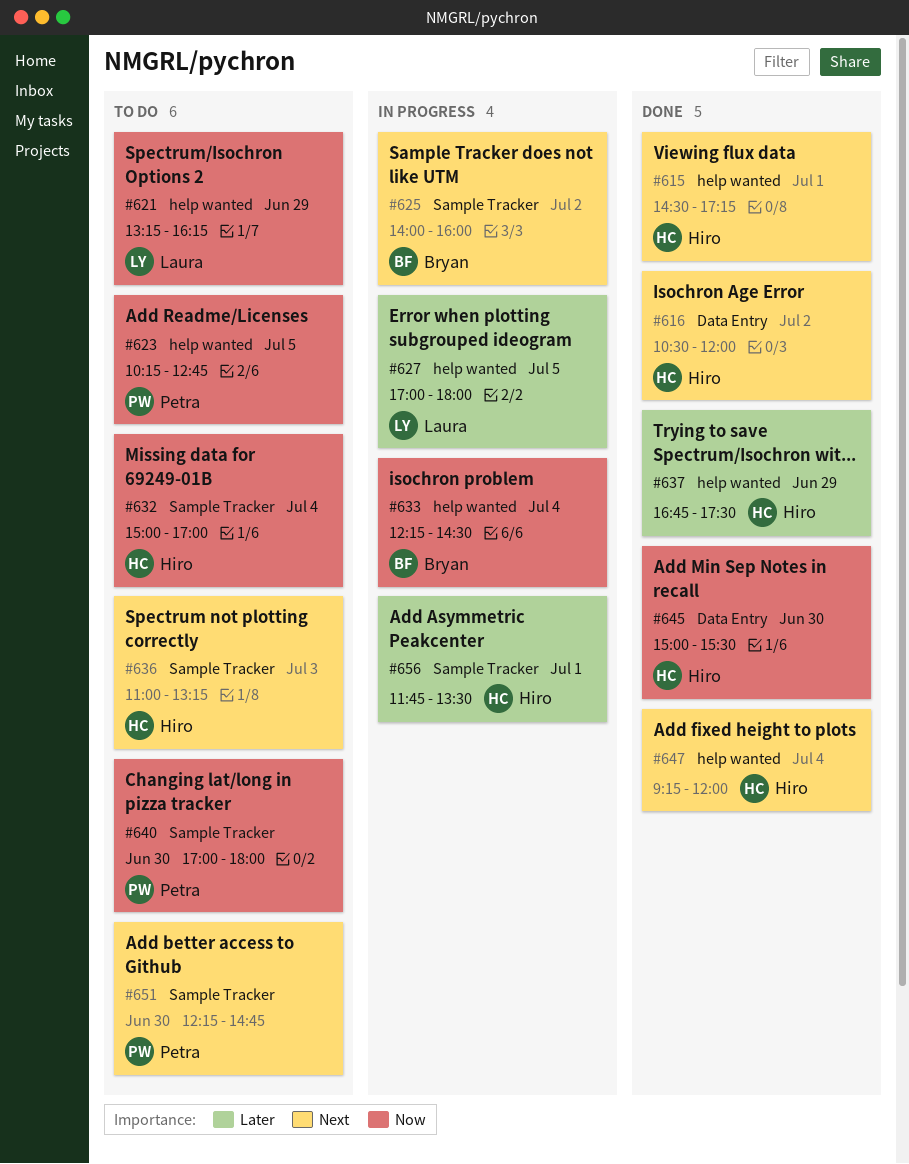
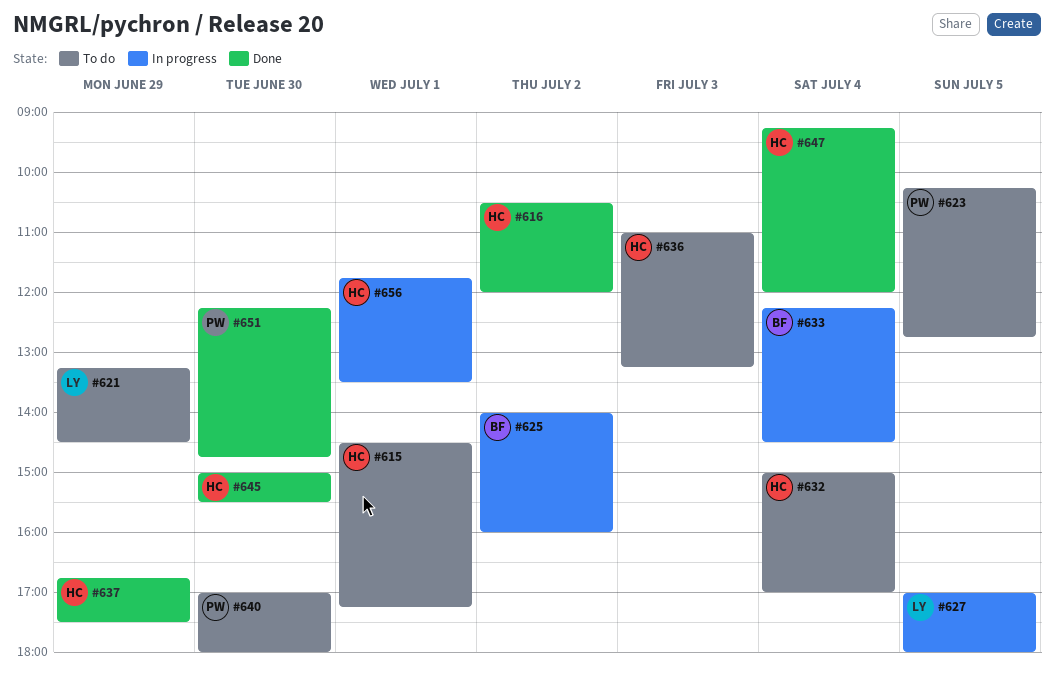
#615, status: Done -> To do
#621, ends: 16:15 -> 14:30
#651, status: To do -> Done

